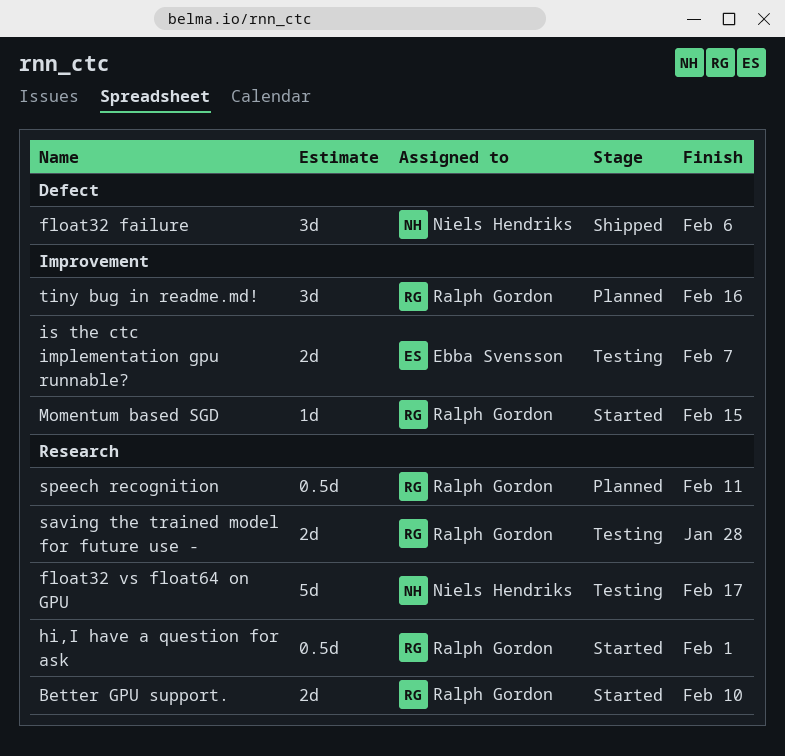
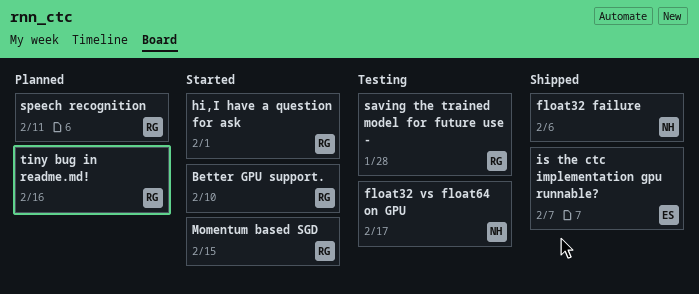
is the ctc implementation gpu runnable?, status: Testing -> Shipped

